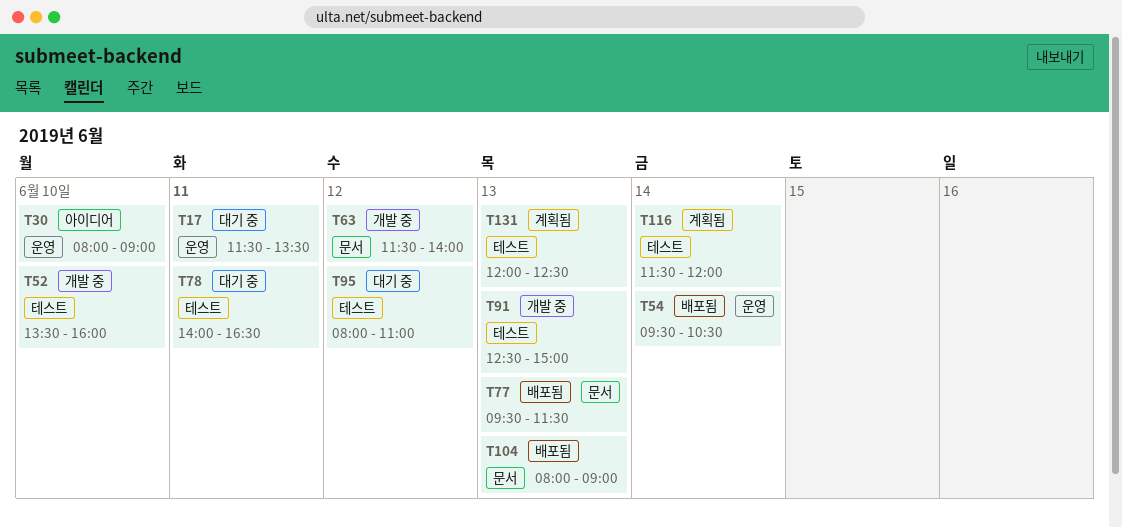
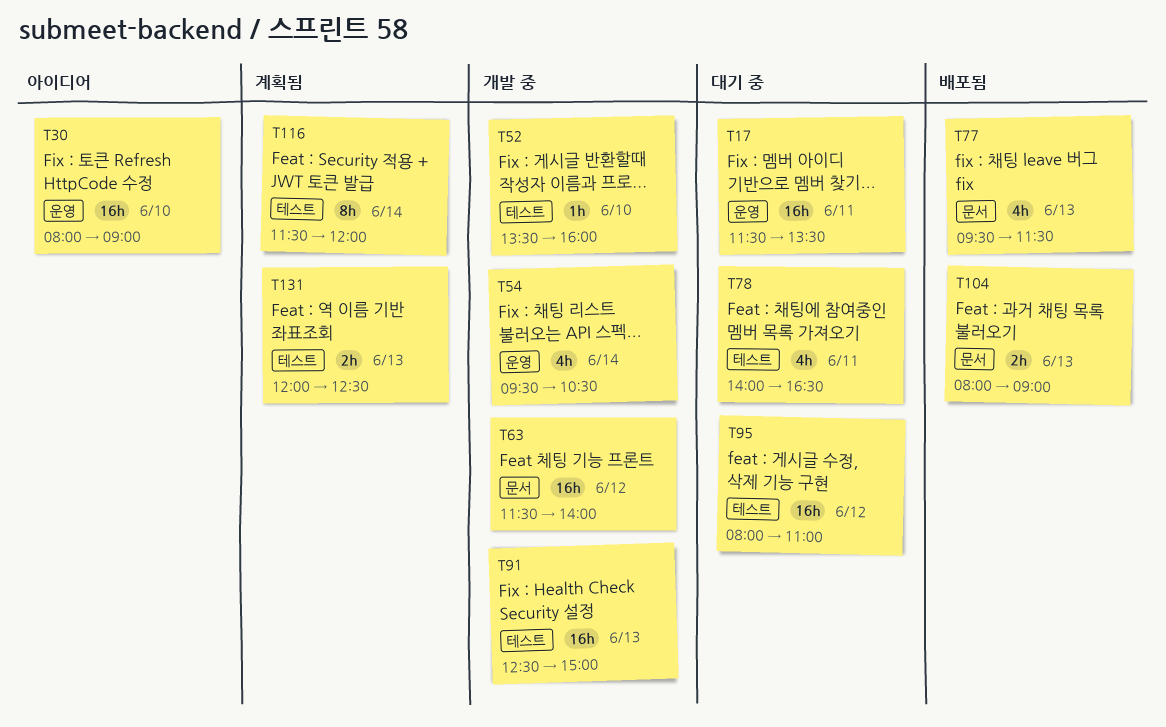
T54, status: 배포됨 -> 개발 중

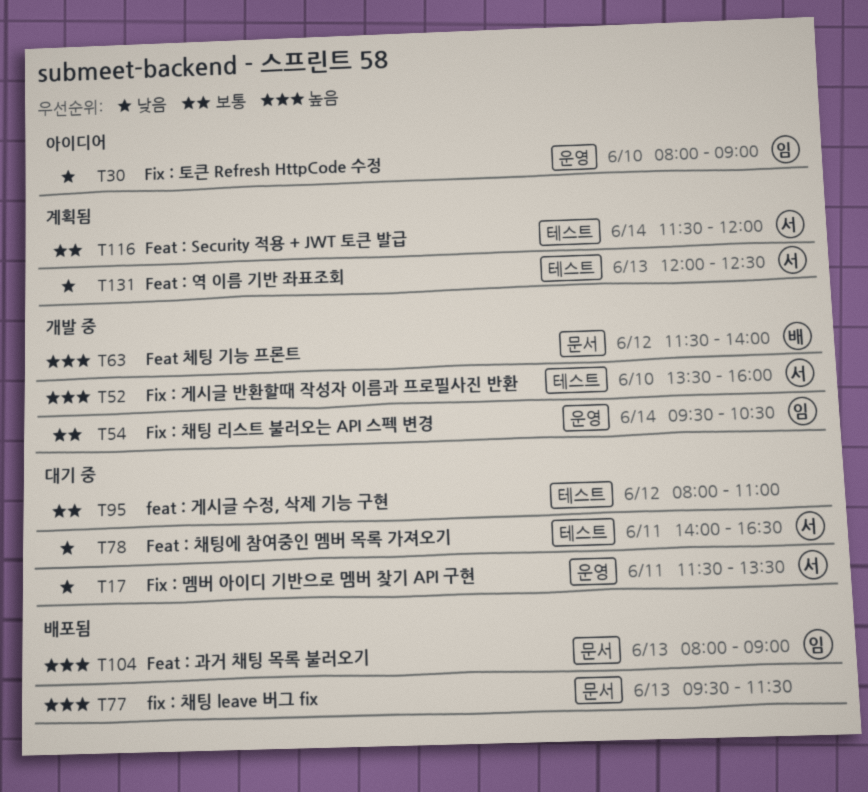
T91: present -> none

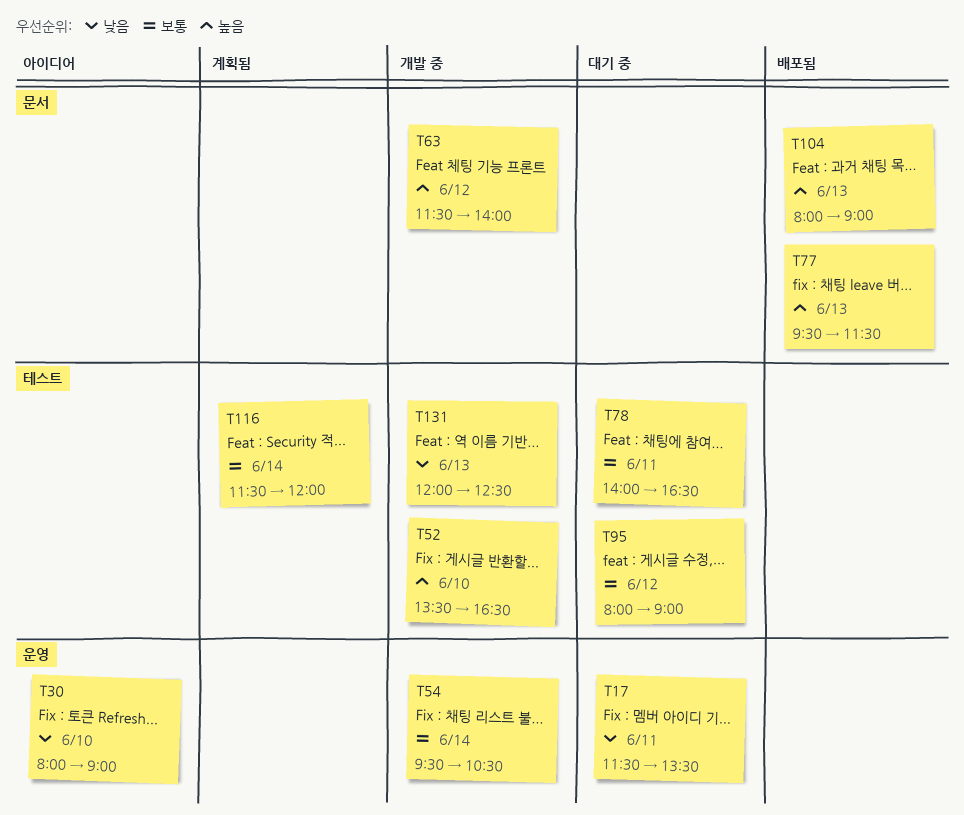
T52, ends: 16:00 -> 16:30
T78, priority: 낮음 -> 보통
T95, ends: 11:00 -> 09:00
T131, status: 계획됨 -> 개발 중

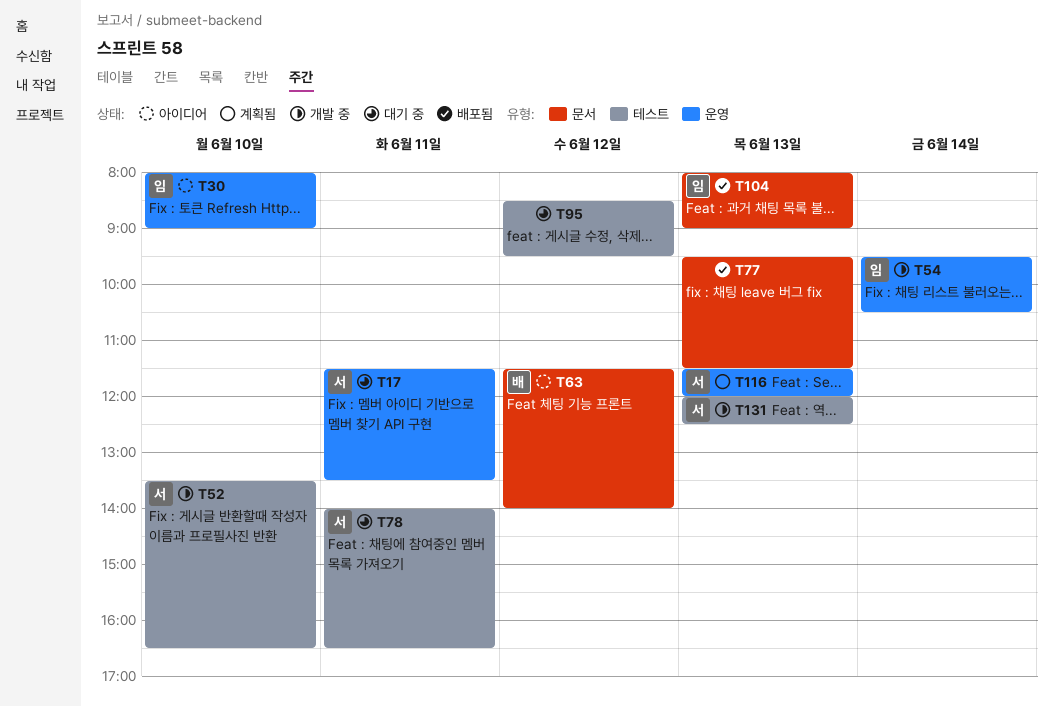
T63, status: 개발 중 -> 아이디어
T95, begins: 08:00 -> 08:30
T95, ends: 09:00 -> 09:30
T116, label: 테스트 -> 운영
T116, day: Jun 14 -> Jun 13

